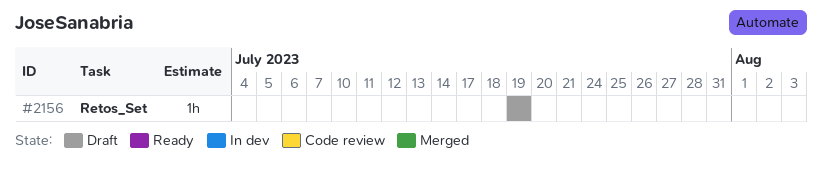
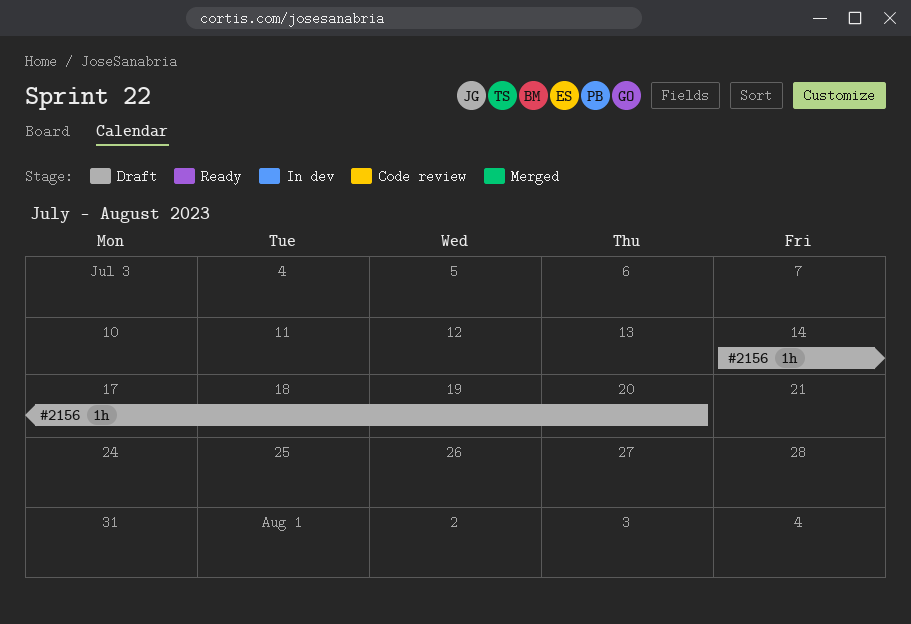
#2156, start: Jul 19 -> Jul 14
#2156, due: Jul 19 -> Jul 20

